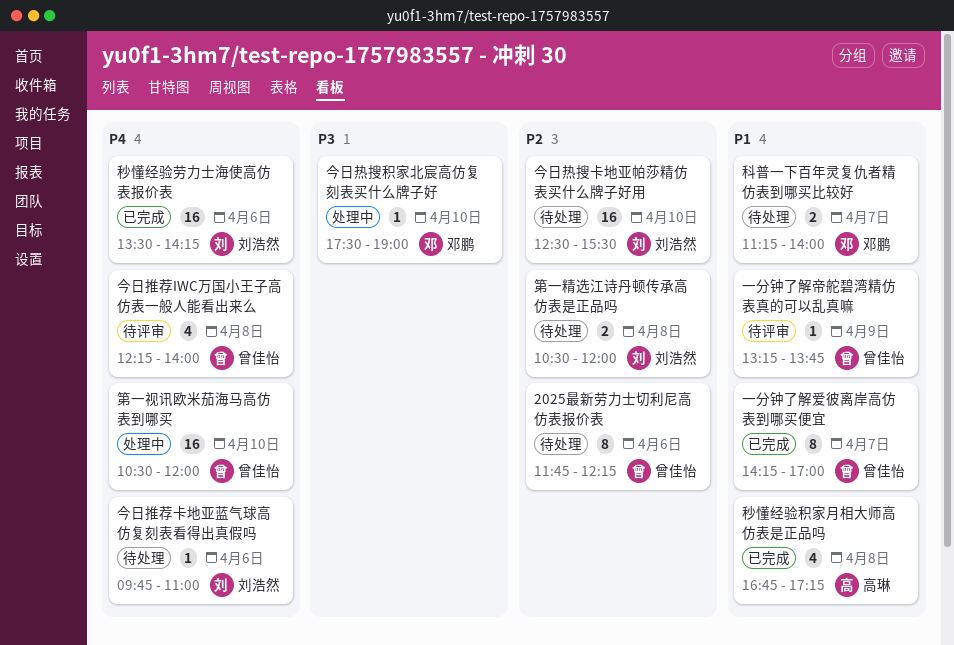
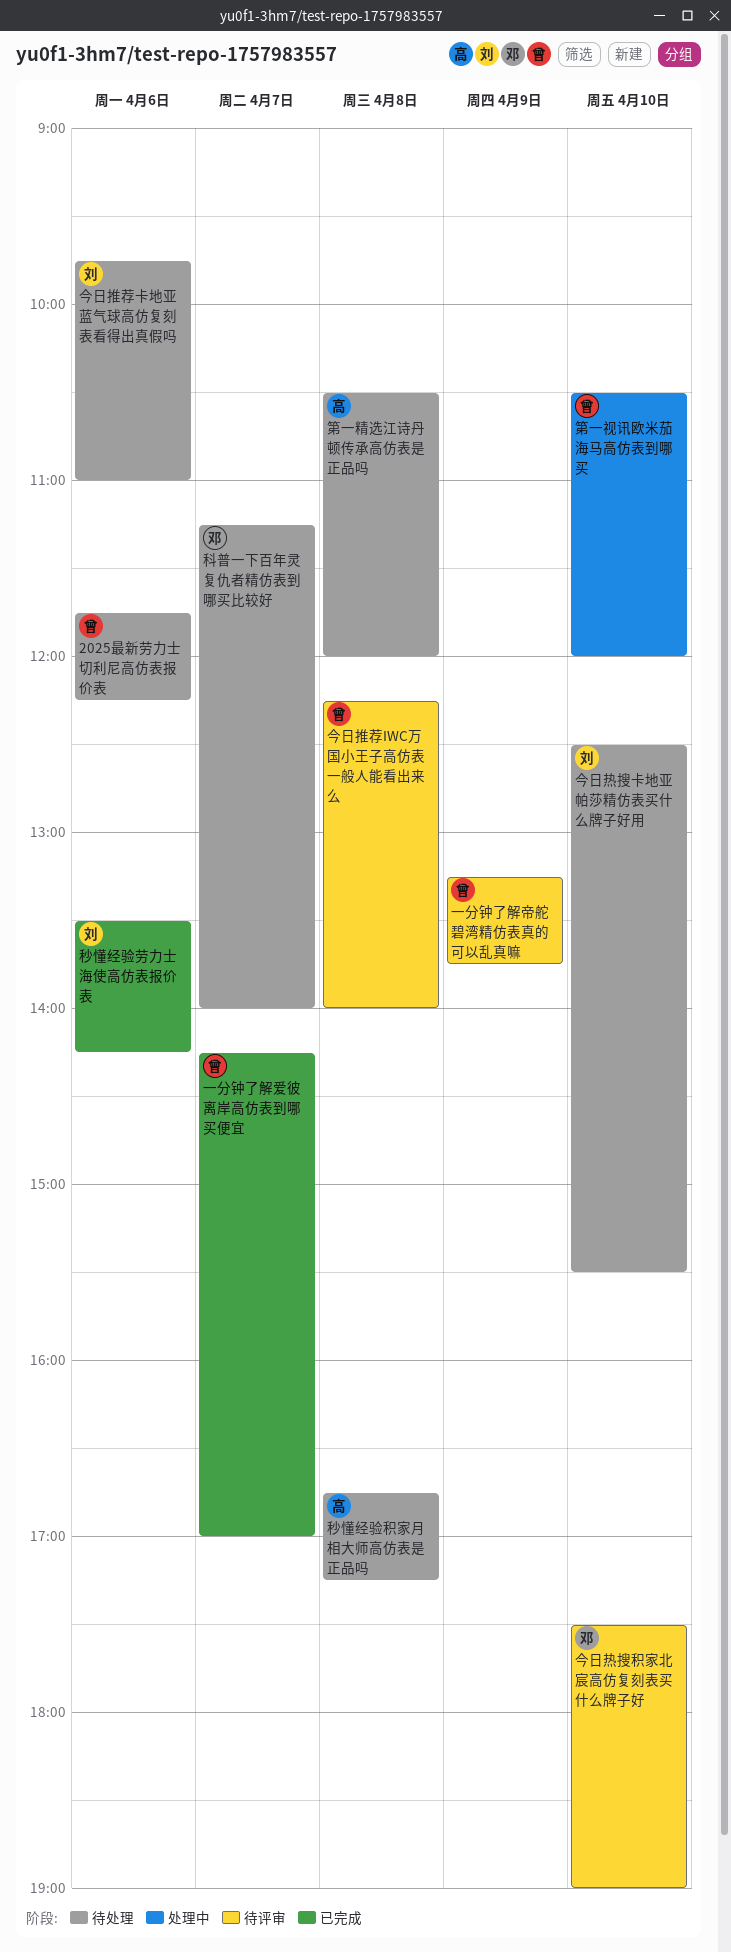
今日热搜积家北宸高仿复刻表买什么牌子好, status: 处理中 -> 待评审
秒懂经验积家月相大师高仿表是正品吗, status: 已完成 -> 待处理
第一精选江诗丹顿传承高仿表是正品吗, owner: 刘浩然 -> 高琳

